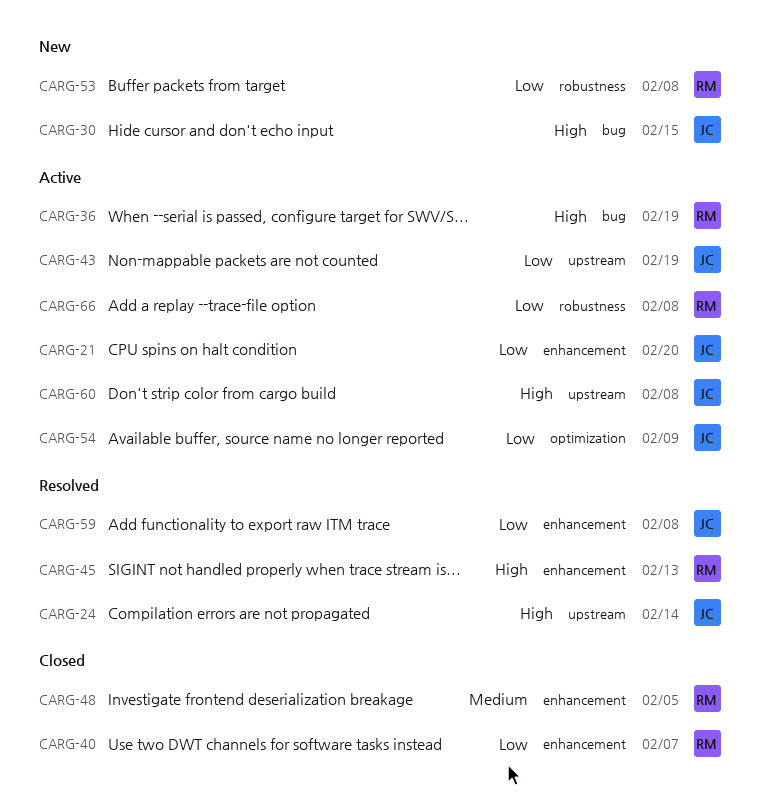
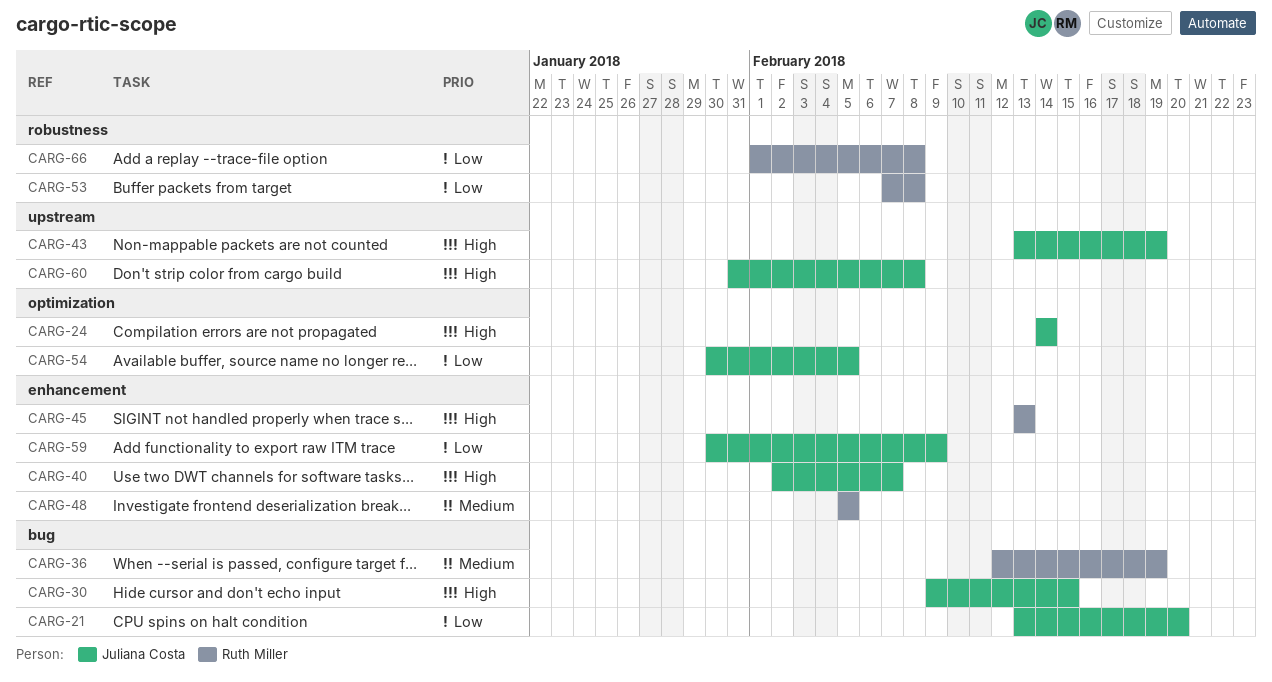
CARG-21, label: enhancement -> bug
CARG-24, label: upstream -> optimization
CARG-36, priority: High -> Medium
CARG-40, owner: Ruth Miller -> Juliana Costa
CARG-40, priority: Low -> High
CARG-43, priority: Low -> High
CARG-54, due: Feb 9 -> Feb 5
CARG-59, due: Feb 8 -> Feb 9

